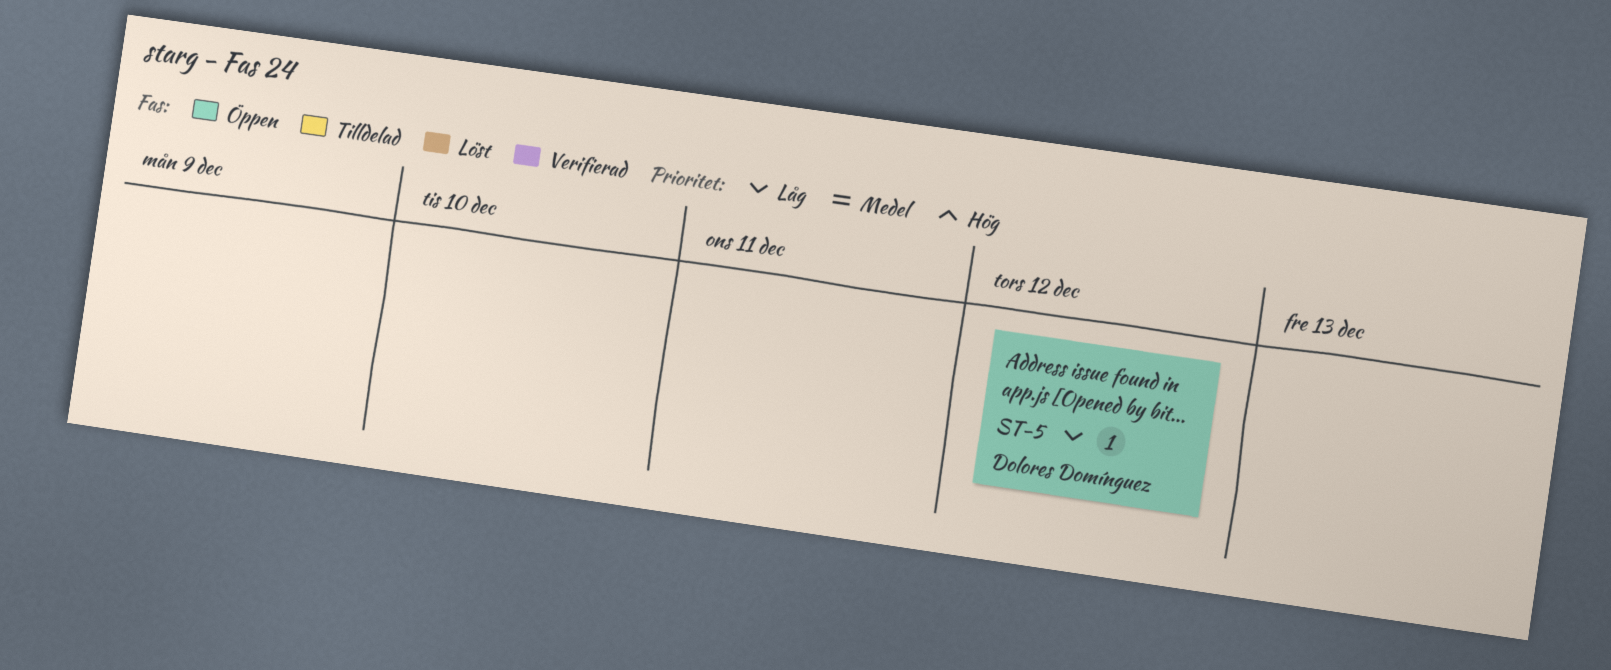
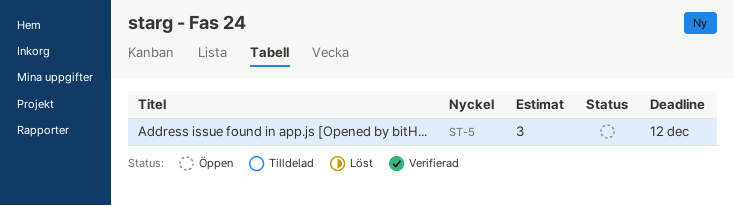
ST-5, estimate: 1 -> 3

